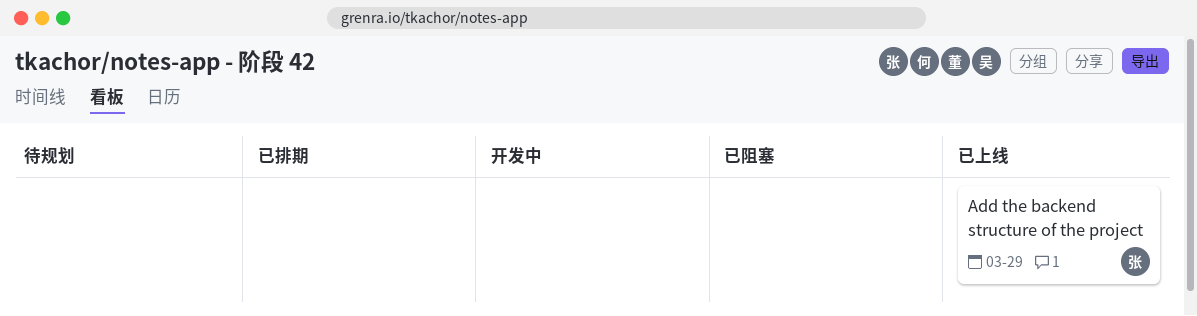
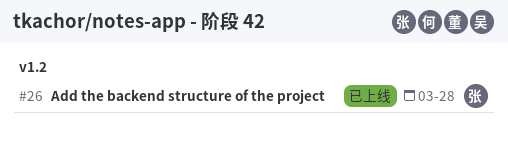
Add the backend structure of the project, due: Mar 29 -> Mar 28

